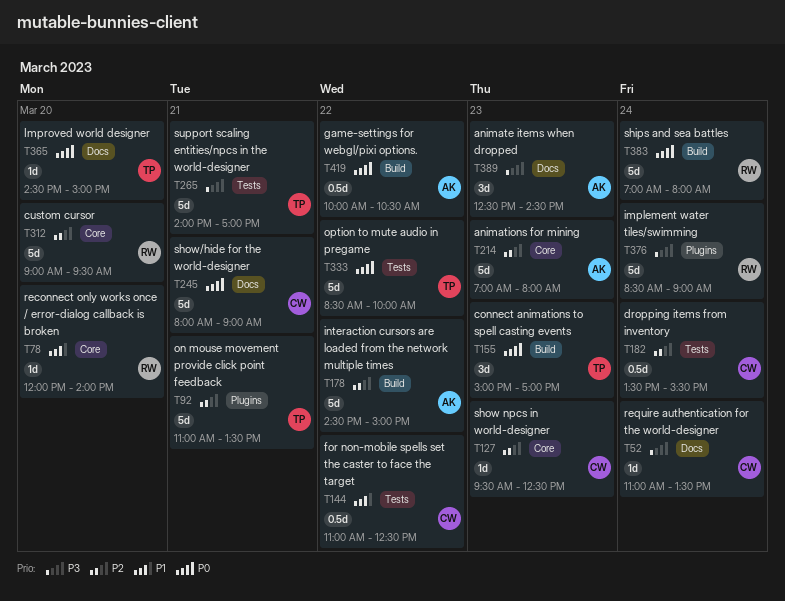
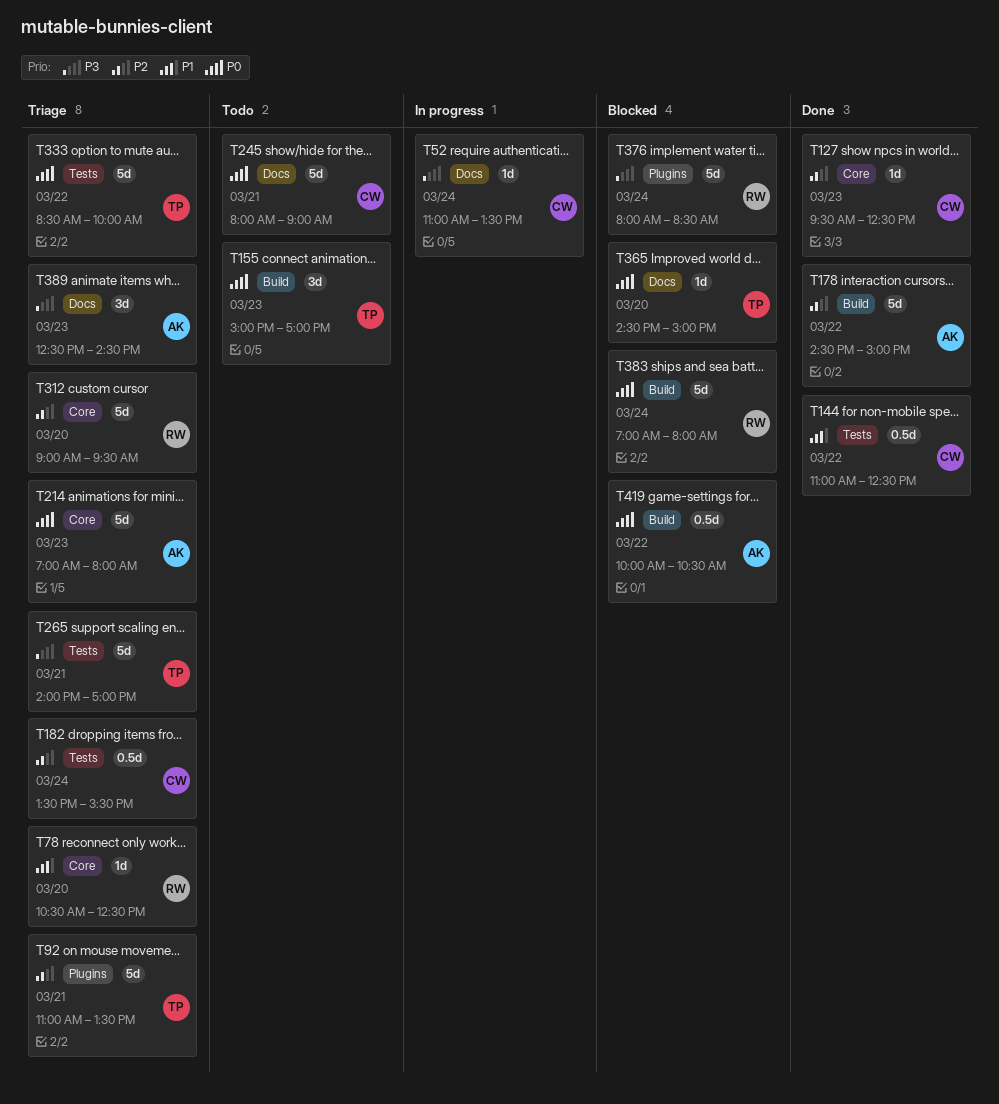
T78, begins: 12:00 -> 10:30
T78, ends: 14:00 -> 12:30
T214, priority: P2 -> P0
T376, begins: 08:30 -> 08:00
T376, ends: 09:00 -> 08:30

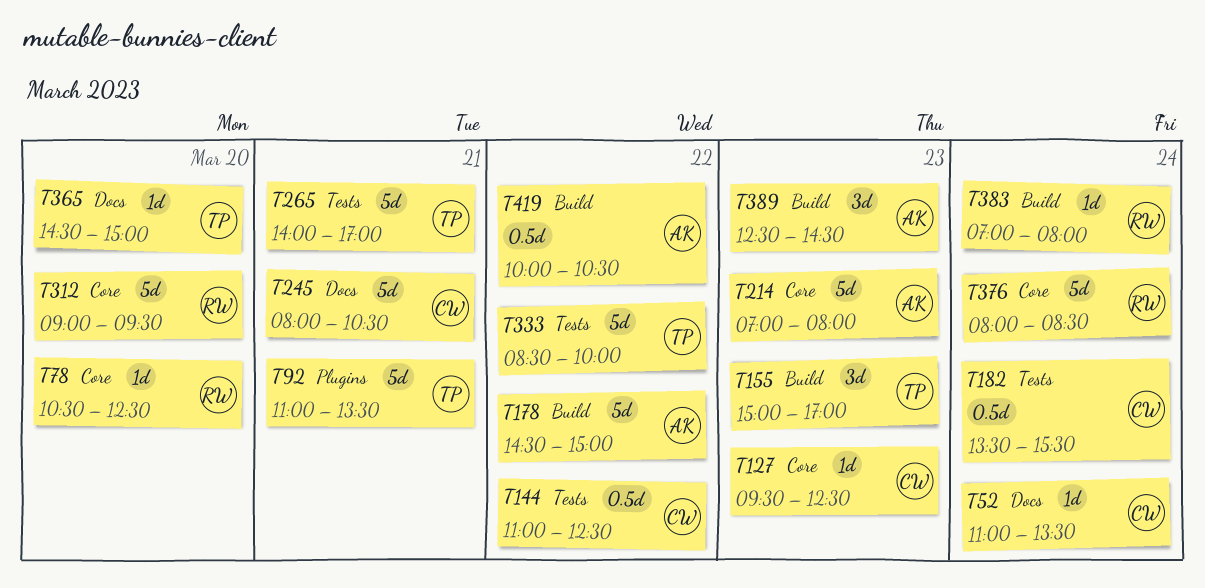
T245, ends: 09:00 -> 10:30
T376, label: Plugins -> Core
T383, estimate: 5d -> 1d
T389, label: Docs -> Build

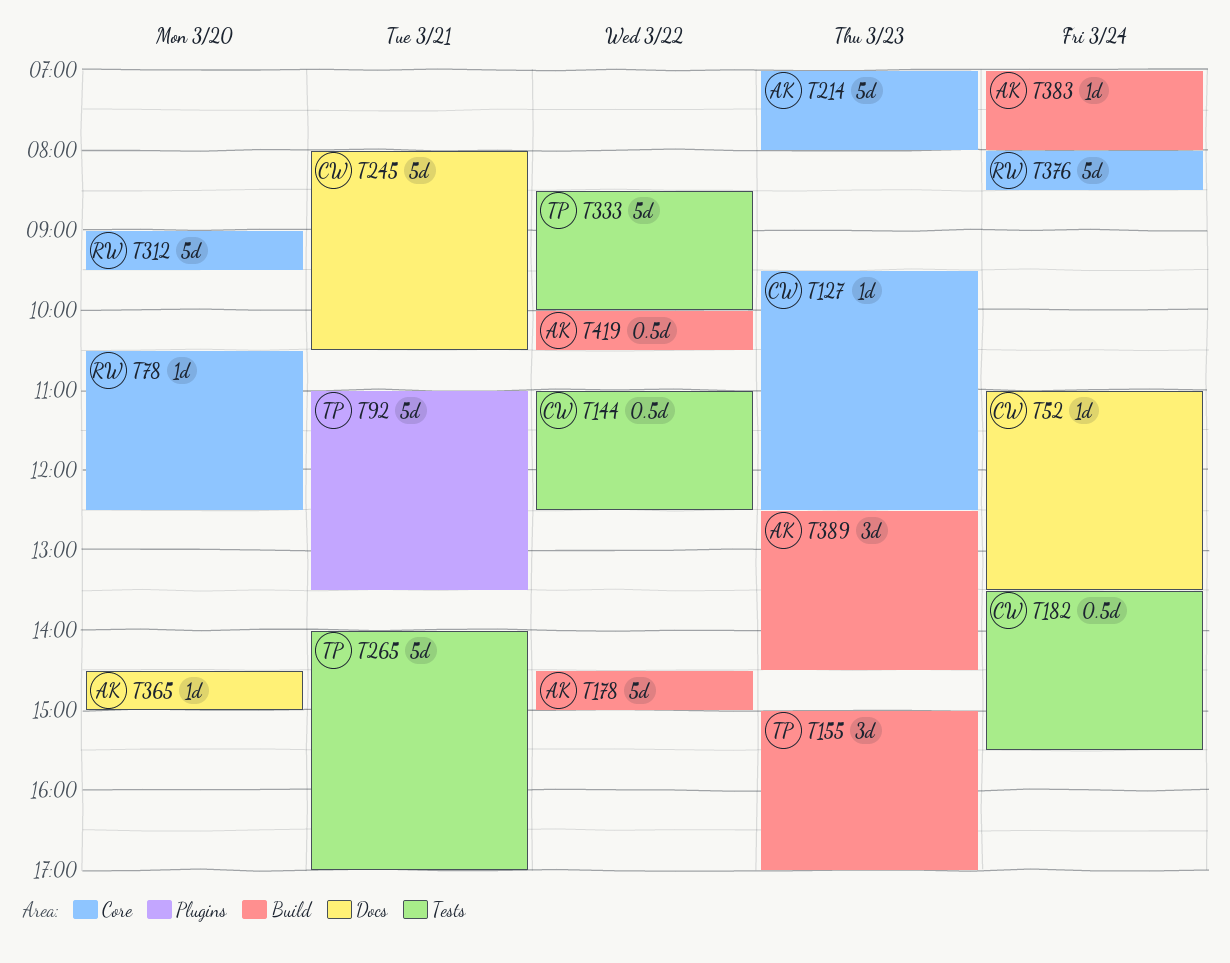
T365, owner: TP -> AK
T383, owner: RW -> AK

